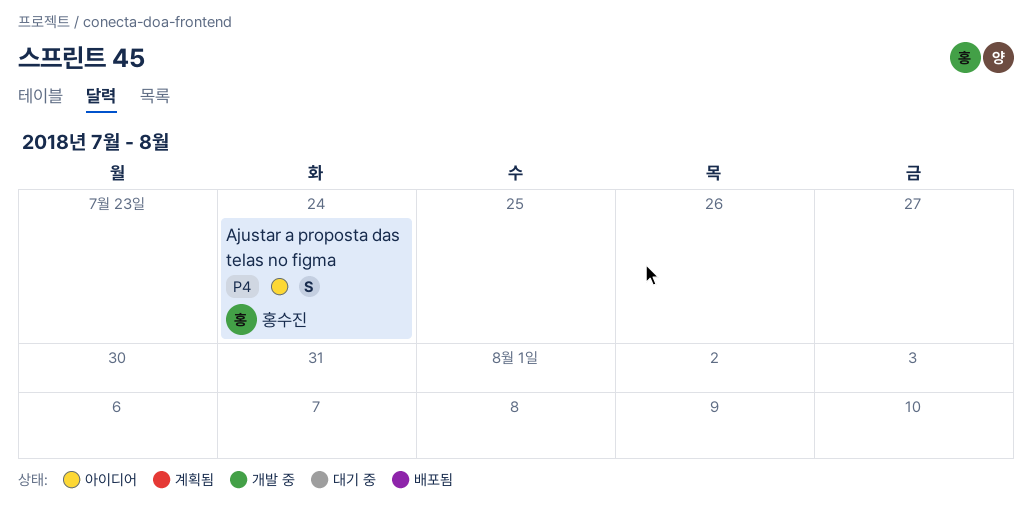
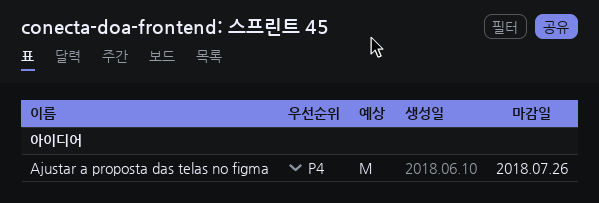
Ajustar a proposta das telas no figma, estimate: S -> M
Ajustar a proposta das telas no figma, due: Jul 24 -> Jul 26

